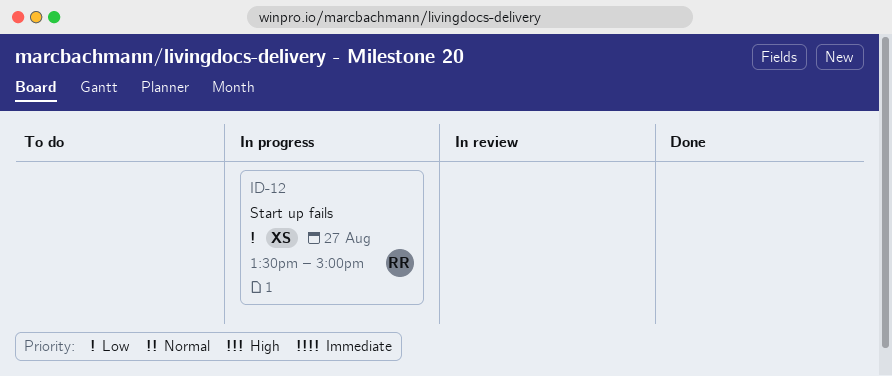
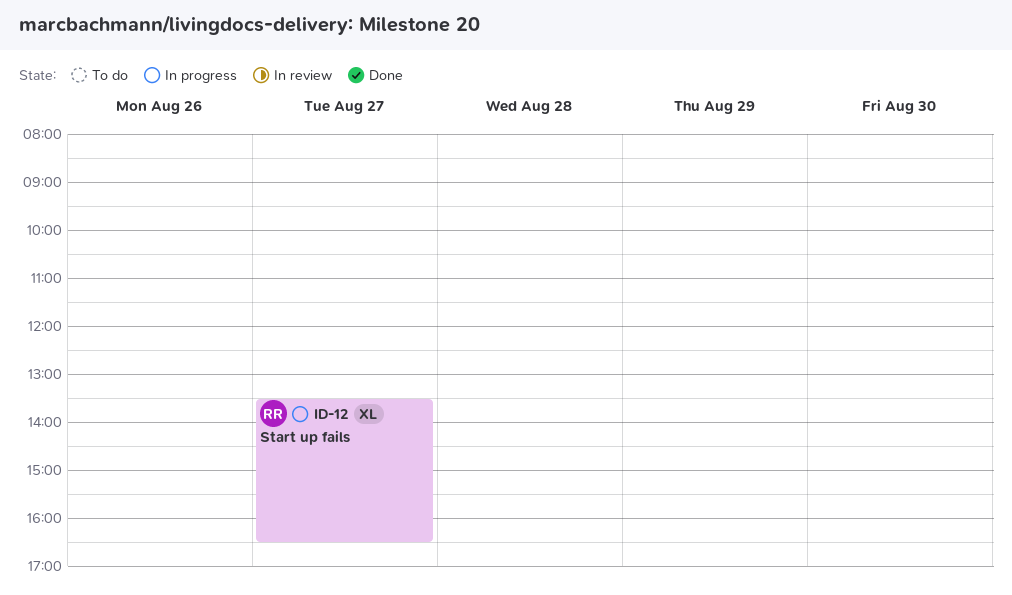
ID-12, estimate: XS -> XL
ID-12, ends: 15:00 -> 16:30

